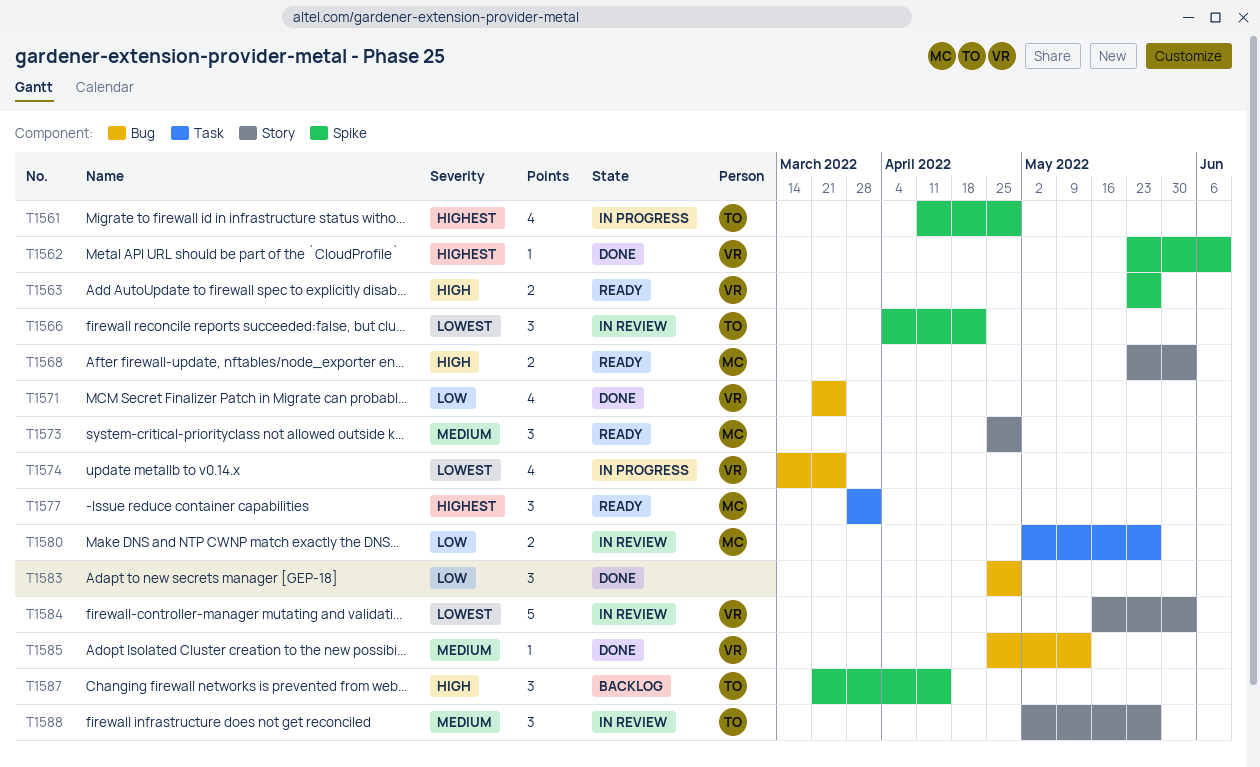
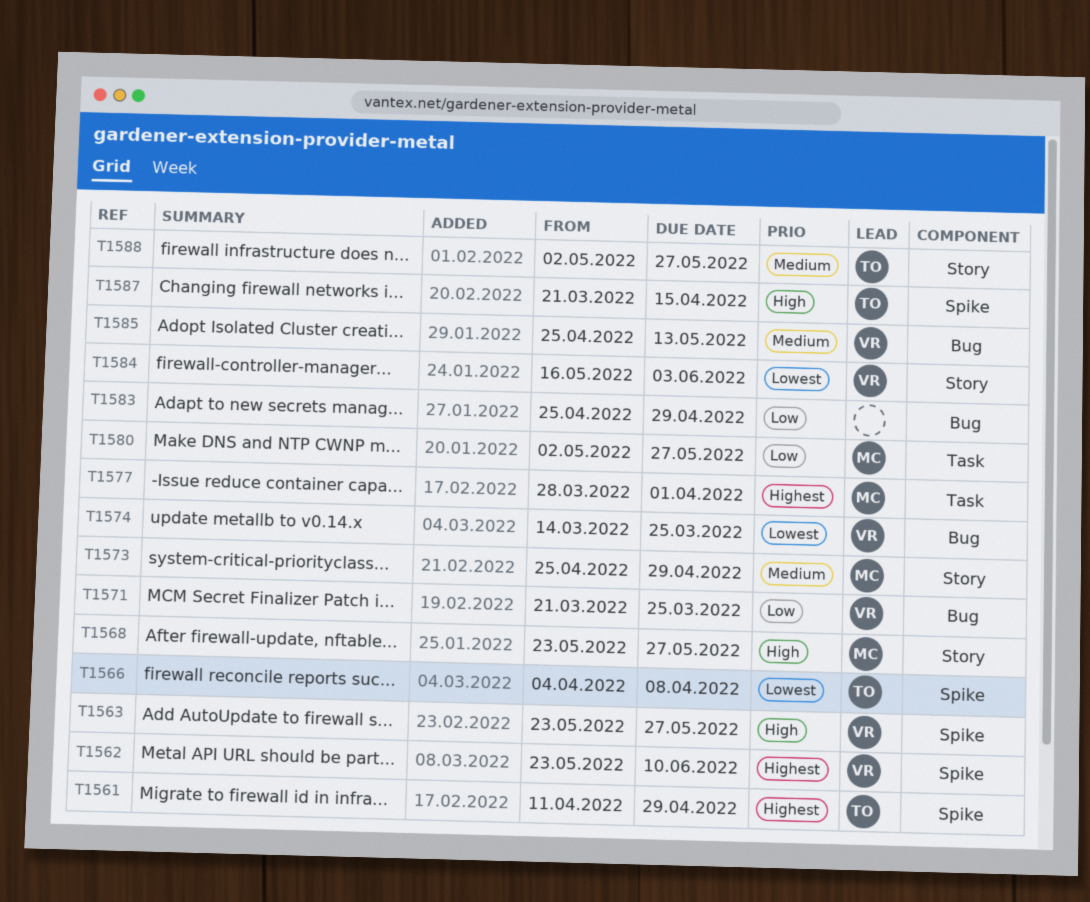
T1566, due: Apr 22 -> Apr 8
T1568, due: Jun 3 -> May 27

